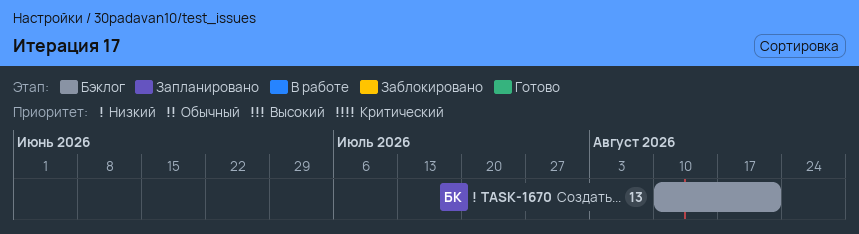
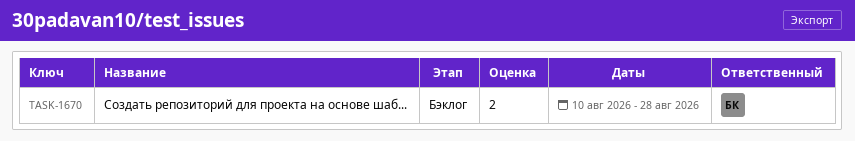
TASK-1670, estimate: 13 -> 2
TASK-1670, due: Aug 21 -> Aug 28

